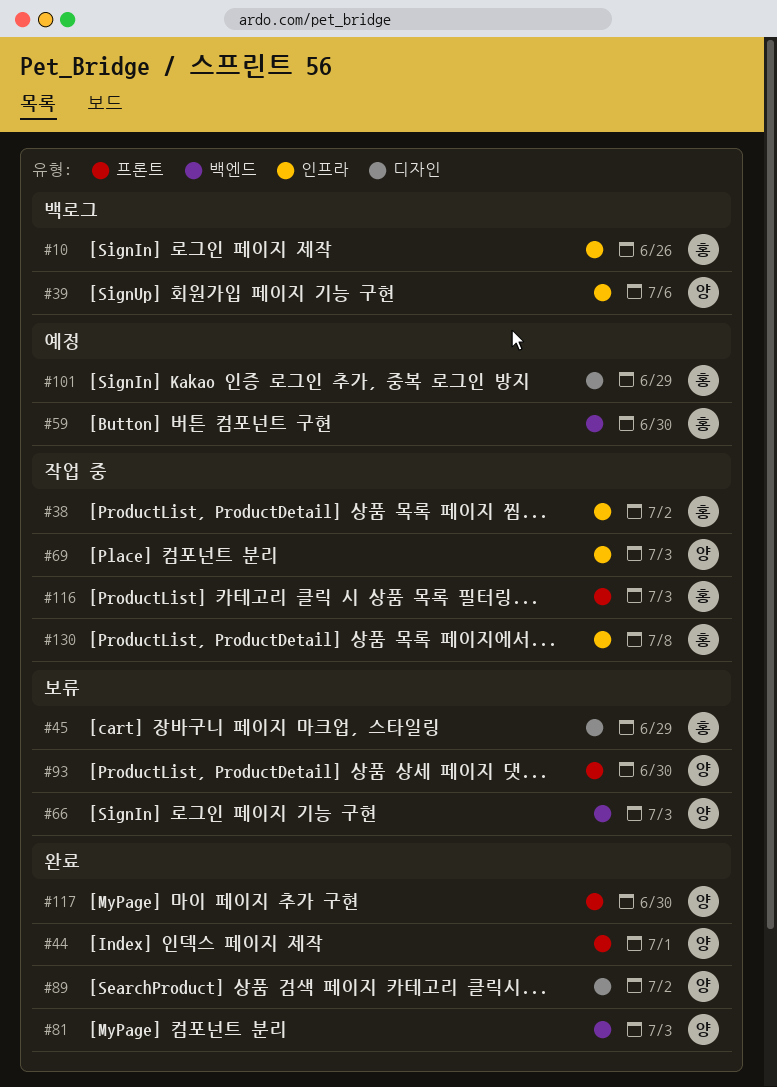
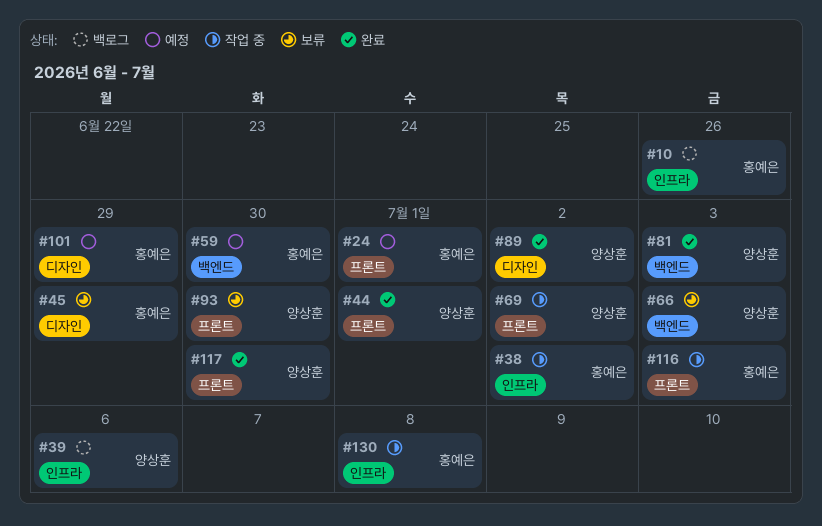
#24: none -> present
#69, label: 인프라 -> 프론트
#69, due: Jul 3 -> Jul 2

